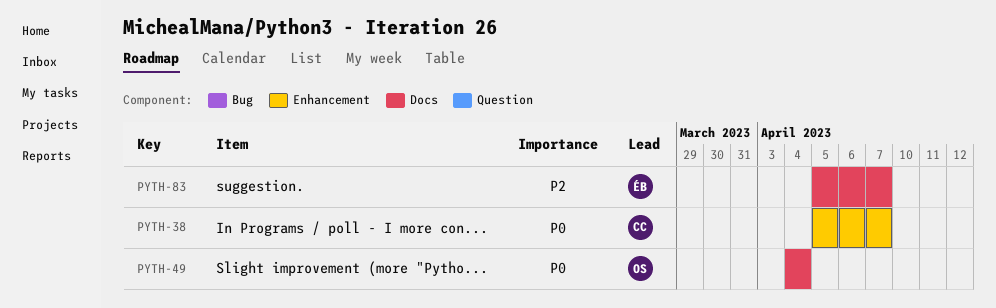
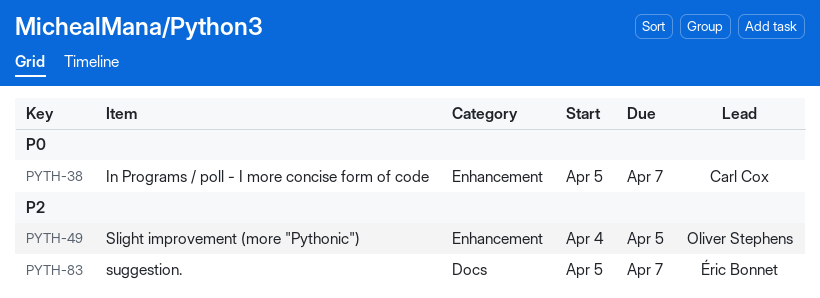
PYTH-49, priority: P0 -> P2
PYTH-49, label: Docs -> Enhancement
PYTH-49, due: Apr 4 -> Apr 5

